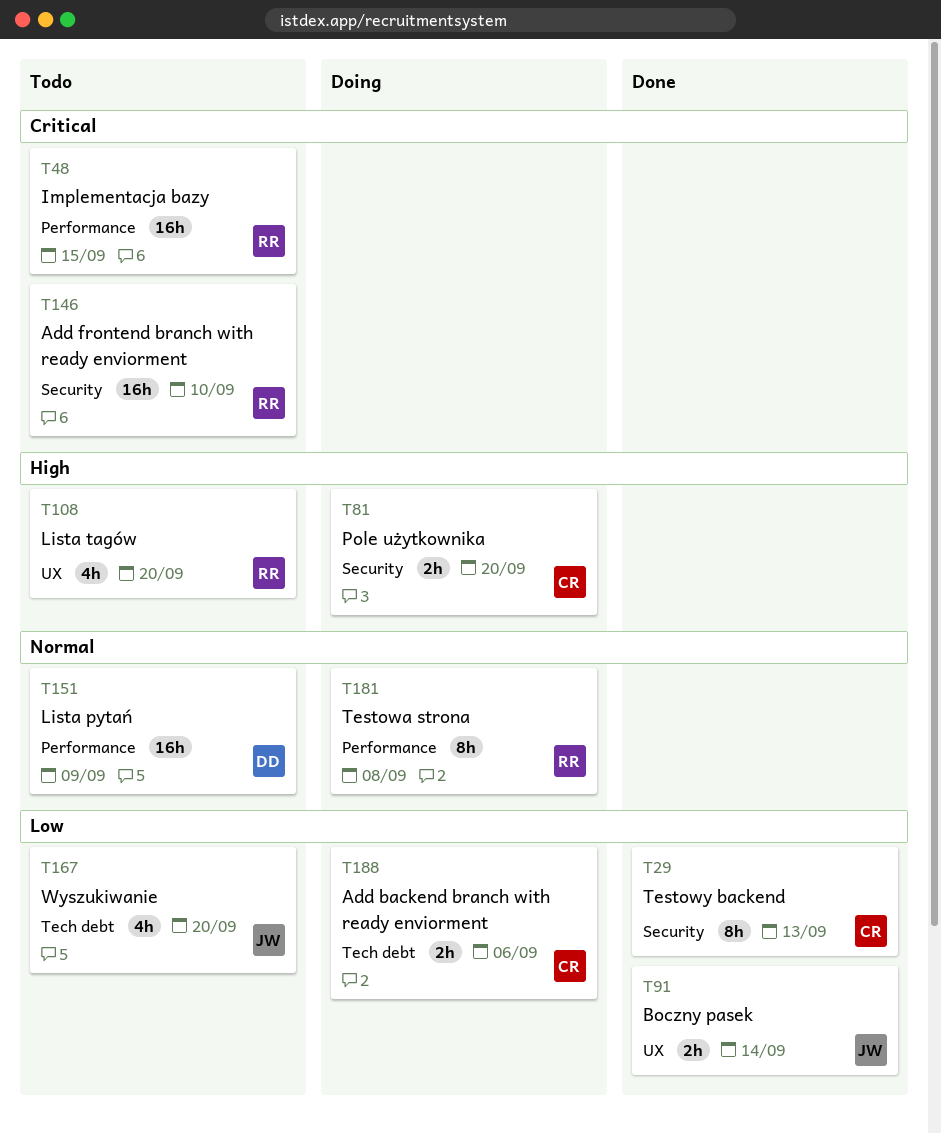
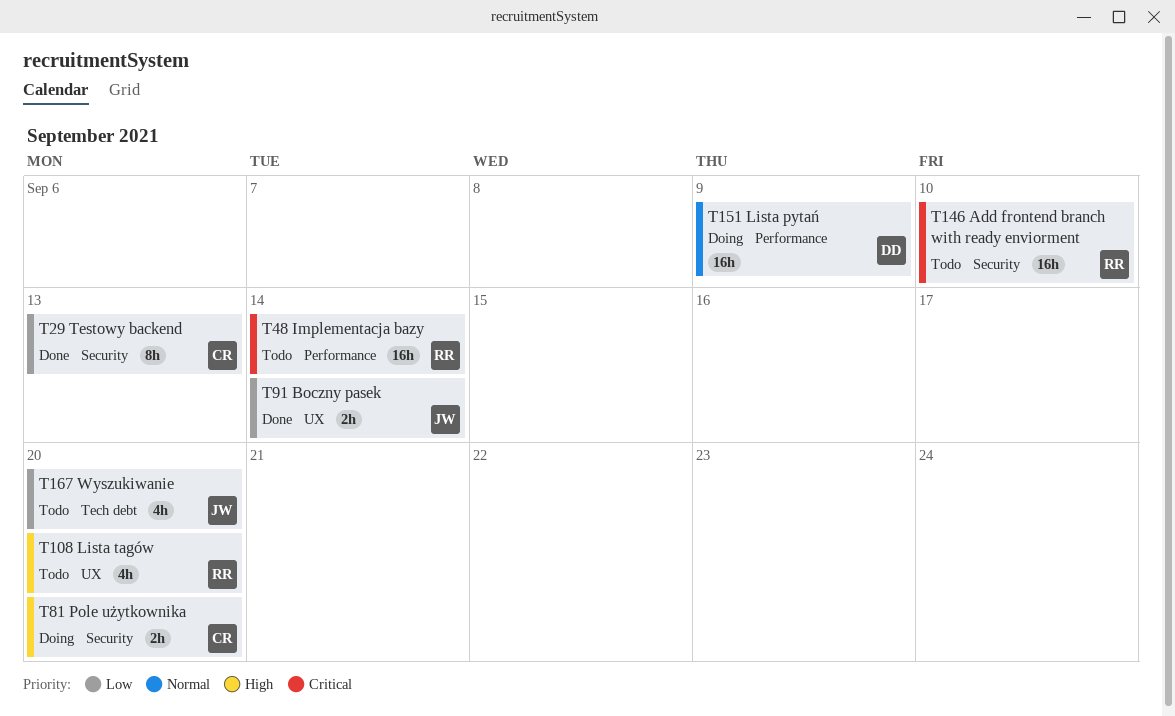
T48, due: Sep 15 -> Sep 14
T151, status: Todo -> Doing
T181: present -> none
T188: present -> none

